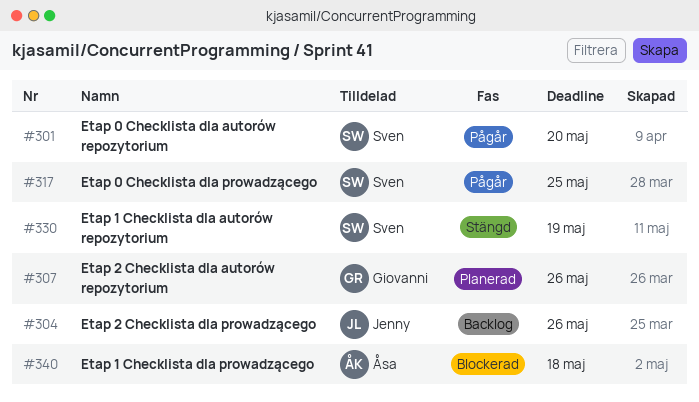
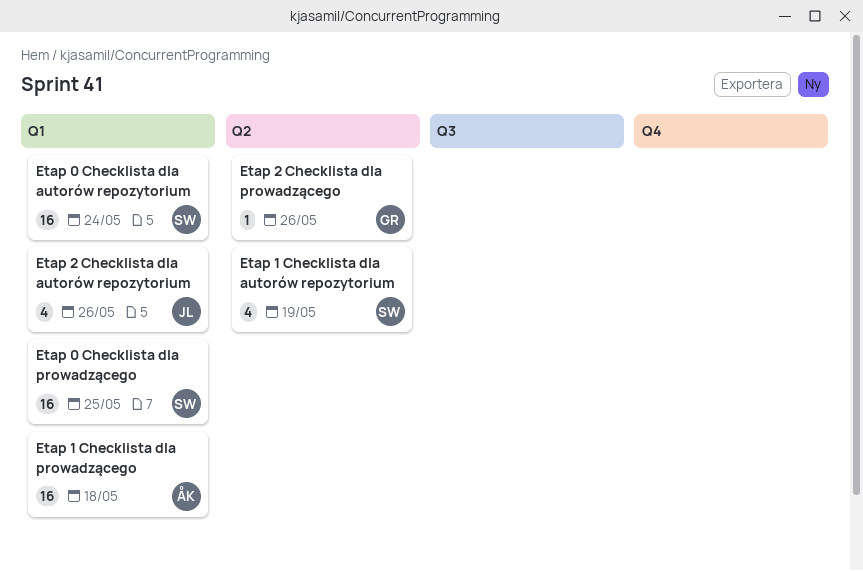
Etap 0 Checklista dla autorów repozytorium, due: May 20 -> May 24
Etap 2 Checklista dla autorów repozytorium, owner: Giovanni -> Jenny
Etap 2 Checklista dla prowadzącego, owner: Jenny -> Giovanni

